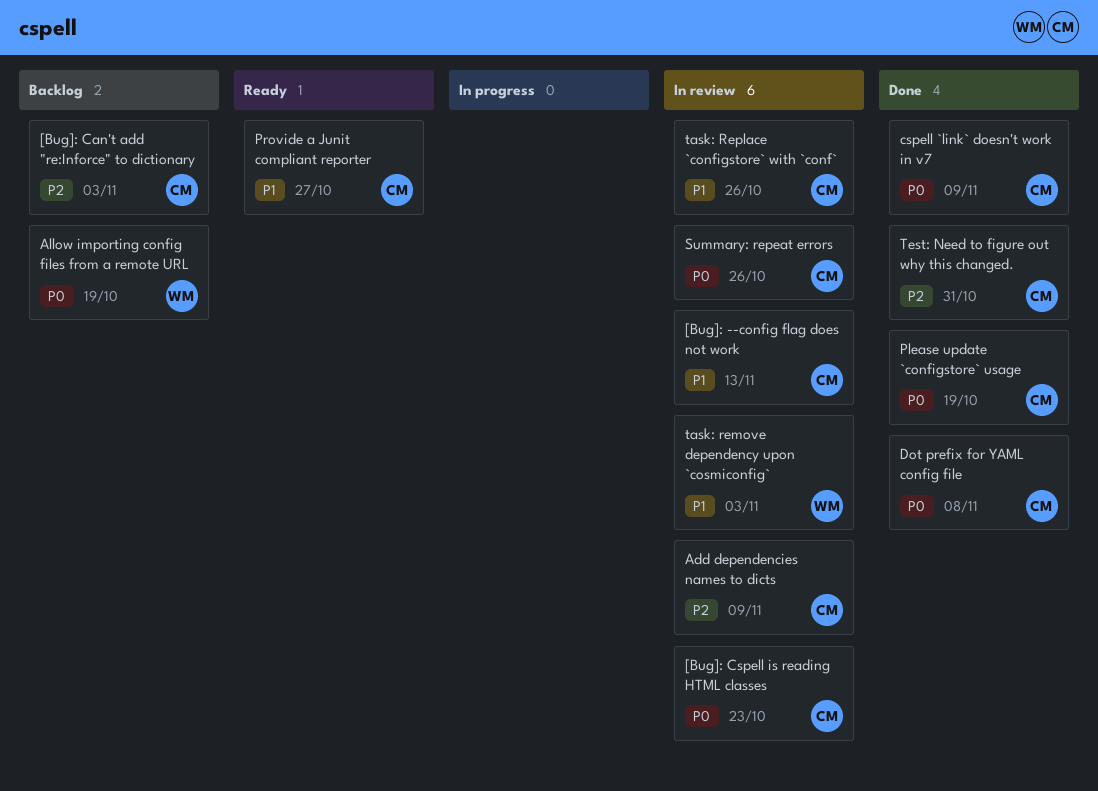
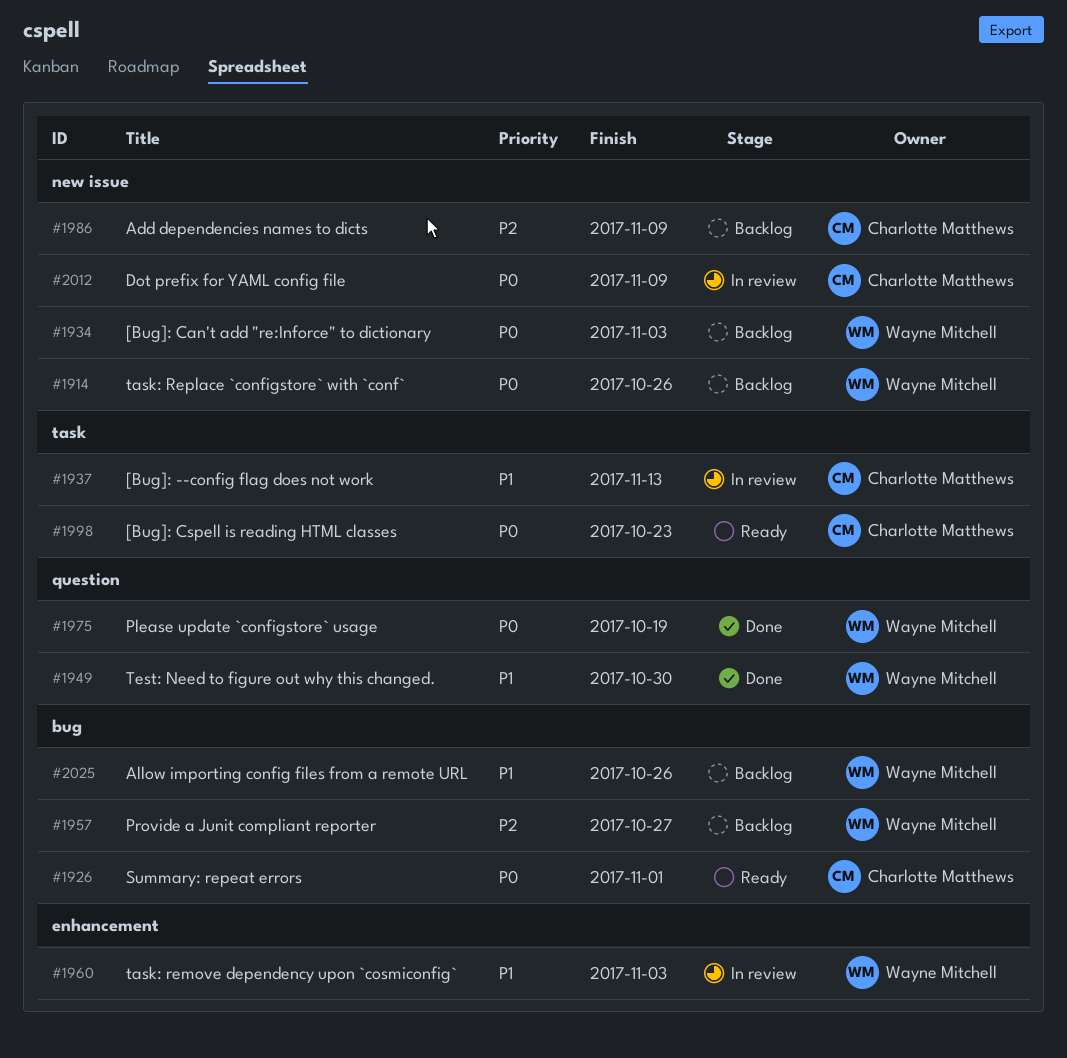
[Bug]: Can't add "re:Inforce" to dictionary, owner: Charlotte Matthews -> Wayne Mitchell
[Bug]: Can't add "re:Inforce" to dictionary, priority: P2 -> P0
[Bug]: Cspell is reading HTML classes, status: In review -> Ready
Add dependencies names to dicts, status: In review -> Backlog
Allow importing config files from a remote URL, priority: P0 -> P1
Allow importing config files from a remote URL, due: Oct 19 -> Oct 26
cspell `link` doesn't work in v7: present -> none
Dot prefix for YAML config file, status: Done -> In review
Dot prefix for YAML config file, due: Nov 8 -> Nov 9
Please update `configstore` usage, owner: Charlotte Matthews -> Wayne Mitchell
Provide a Junit compliant reporter, status: Ready -> Backlog
Provide a Junit compliant reporter, owner: Charlotte Matthews -> Wayne Mitchell
Provide a Junit compliant reporter, priority: P1 -> P2
Summary: repeat errors, status: In review -> Ready
Summary: repeat errors, due: Oct 26 -> Nov 1
task: Replace `configstore` with `conf`, status: In review -> Backlog
task: Replace `configstore` with `conf`, owner: Charlotte Matthews -> Wayne Mitchell
task: Replace `configstore` with `conf`, priority: P1 -> P0
Test: Need to figure out why this changed., owner: Charlotte Matthews -> Wayne Mitchell
Test: Need to figure out why this changed., priority: P2 -> P1
Test: Need to figure out why this changed., due: Oct 31 -> Oct 30

